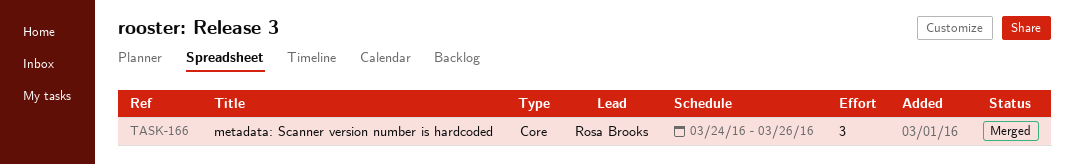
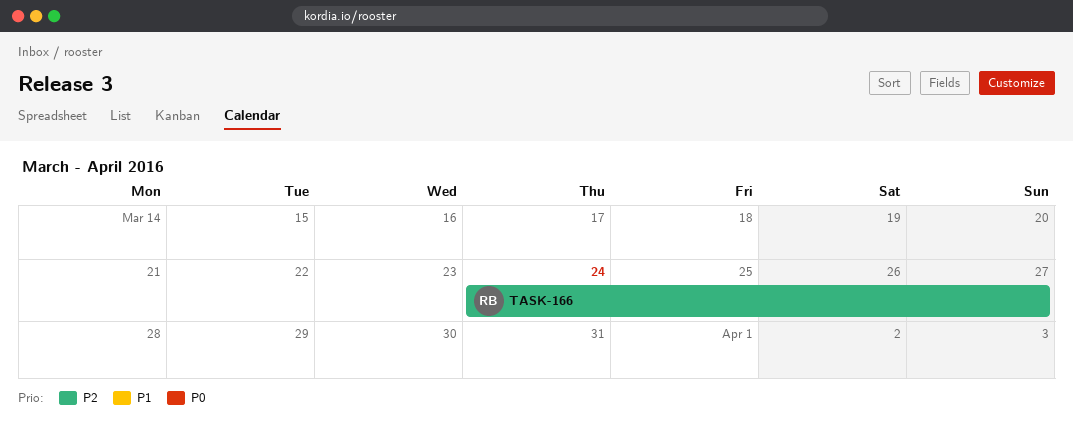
TASK-166, due: Mar 26 -> Mar 27

